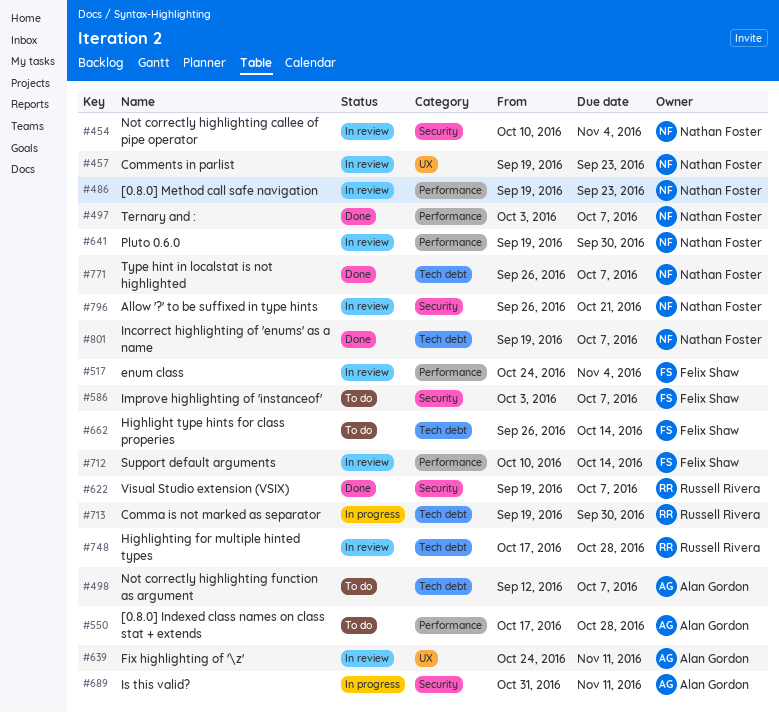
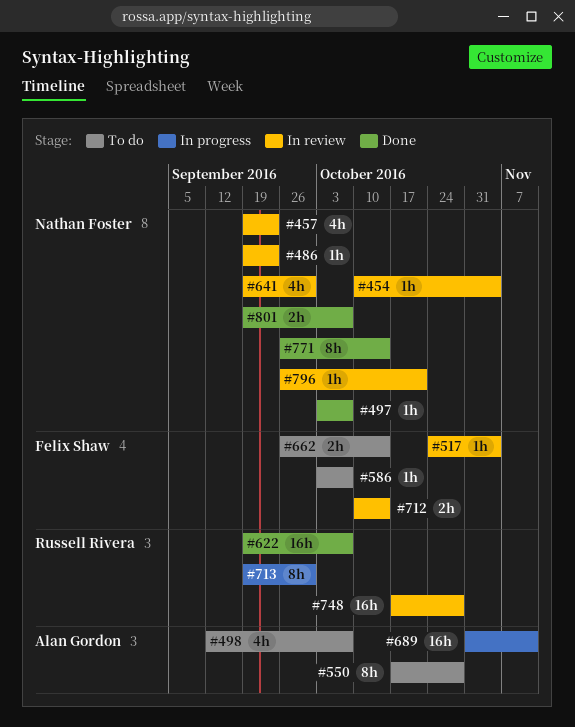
#639: present -> none
#771, due: Oct 7 -> Oct 14

